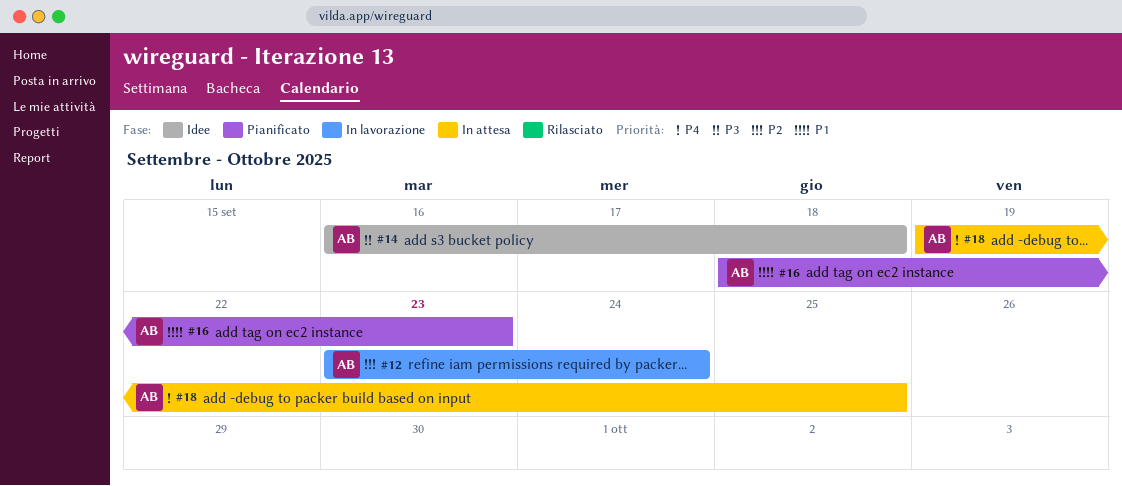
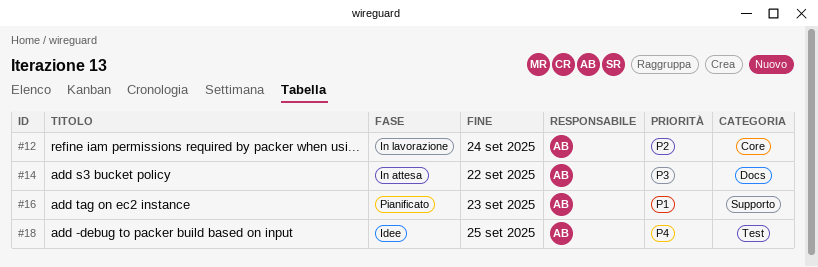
#14, status: Idee -> In attesa
#14, due: Sep 18 -> Sep 22
#18, status: In attesa -> Idee

